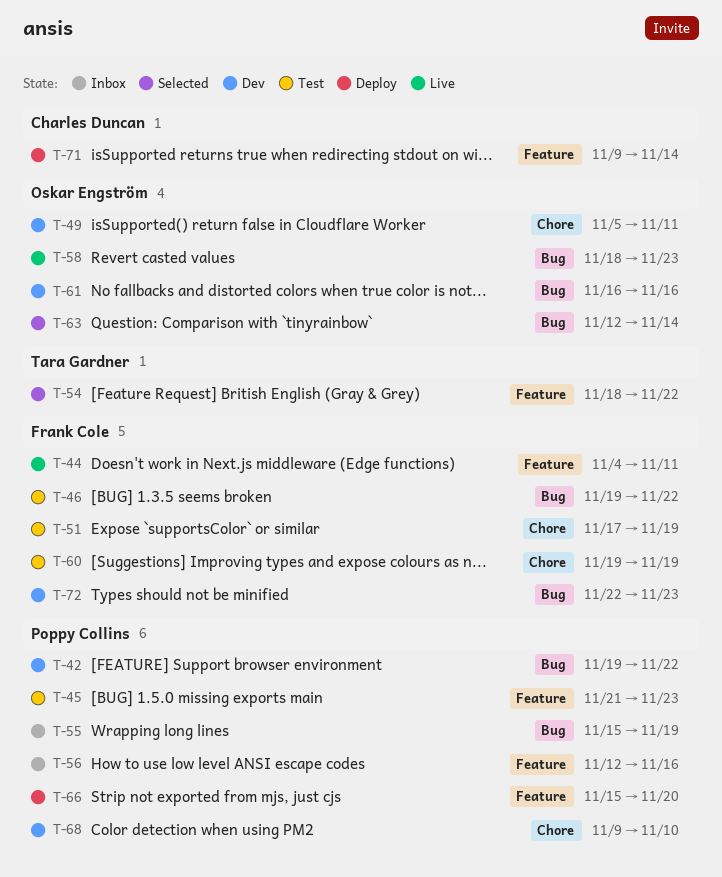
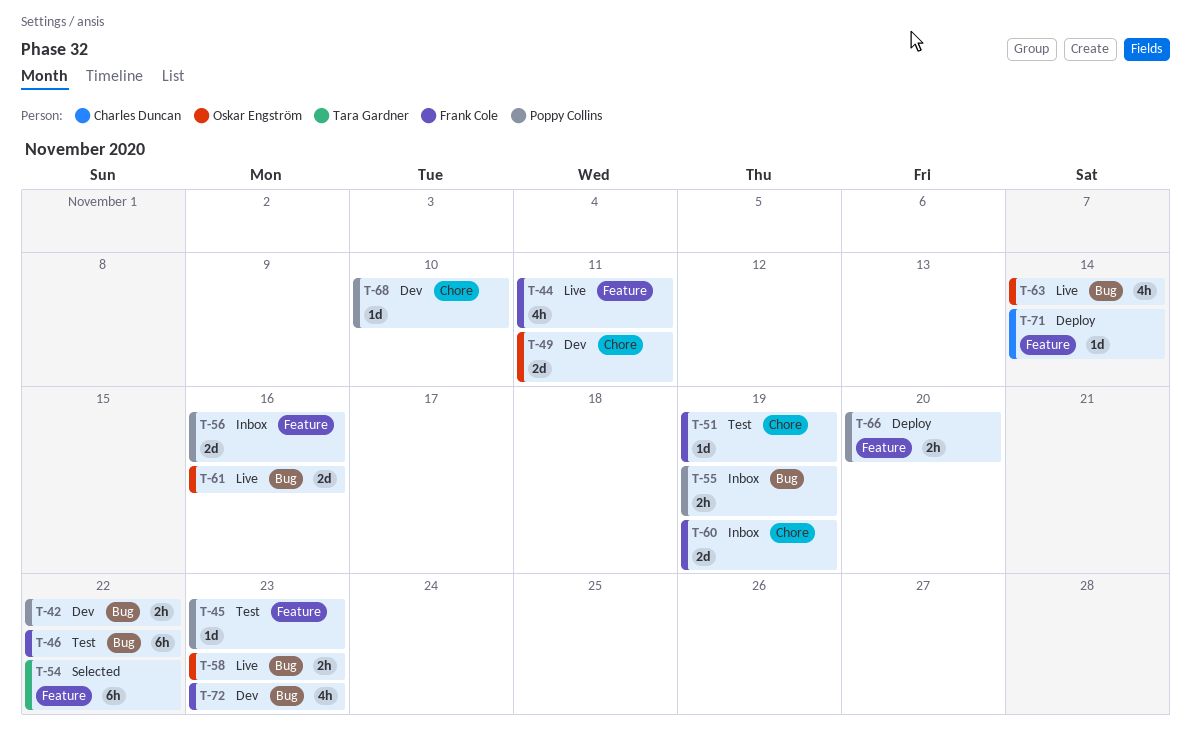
T-60, status: Test -> Inbox
T-61, status: Dev -> Live
T-63, status: Selected -> Live

